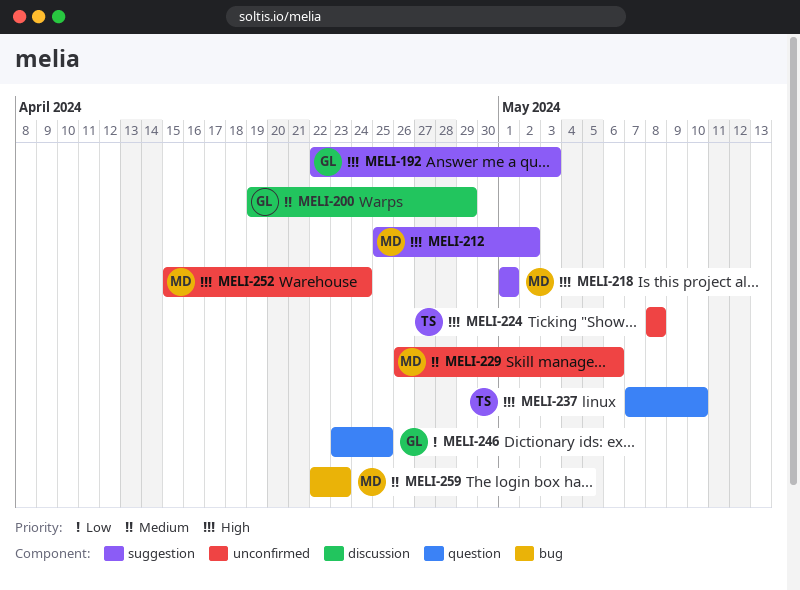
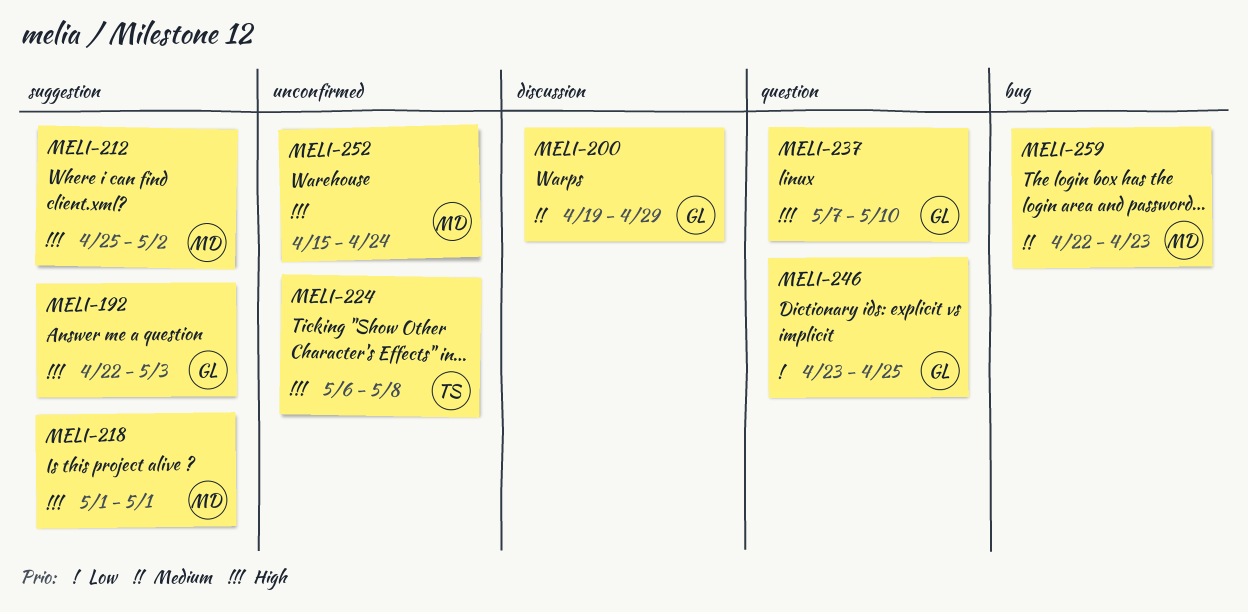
MELI-224, start: May 8 -> May 6
MELI-229: present -> none
MELI-237, owner: TS -> GL

